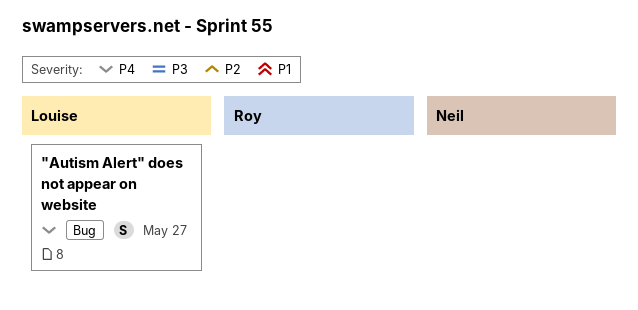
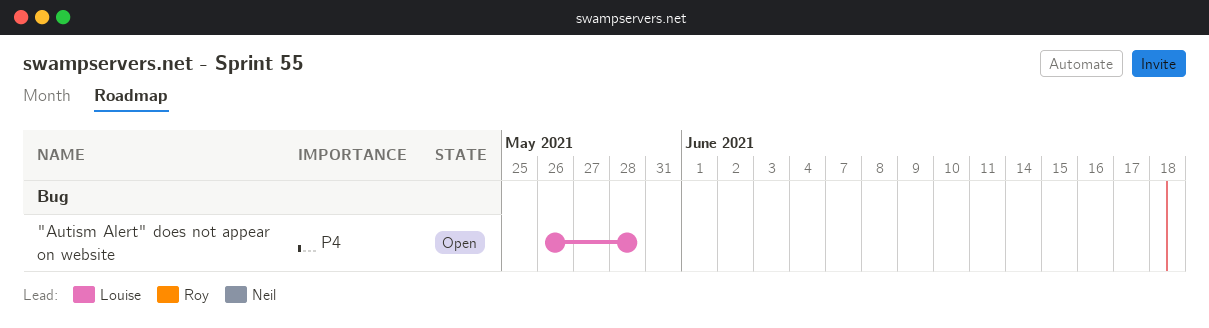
"Autism Alert" does not appear on website, due: May 27 -> May 28

